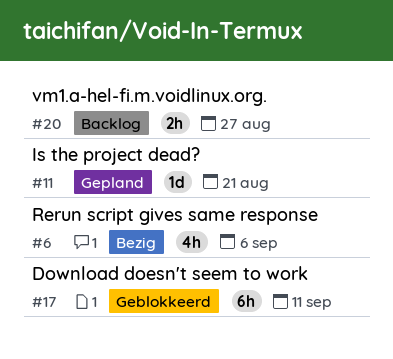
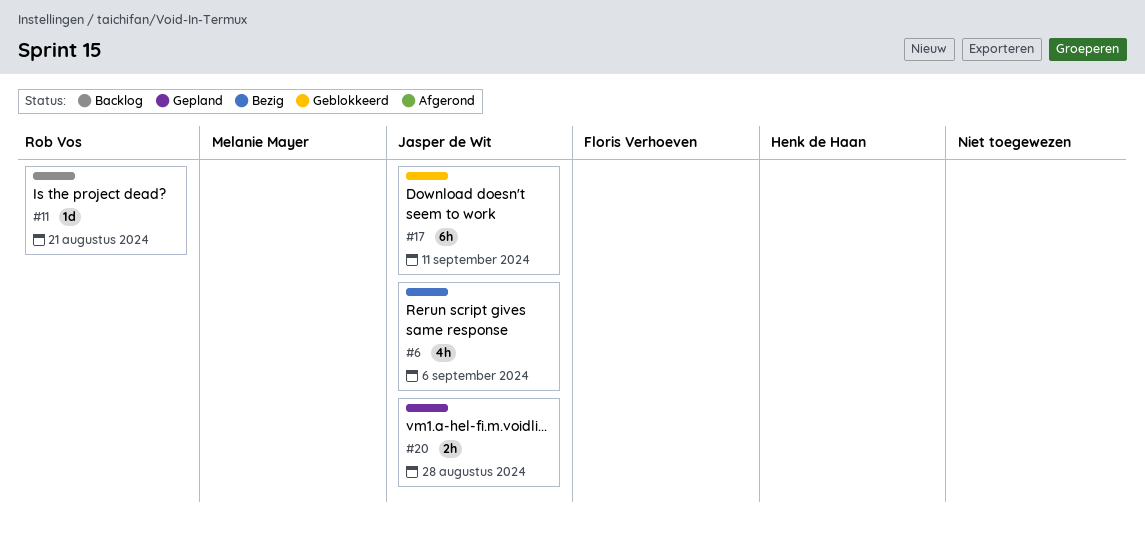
#11, status: Gepland -> Backlog
#20, status: Backlog -> Gepland
#20, due: Aug 27 -> Aug 28

